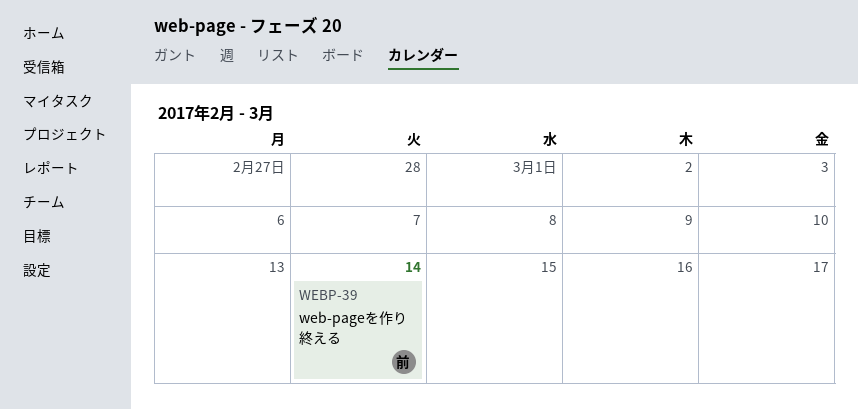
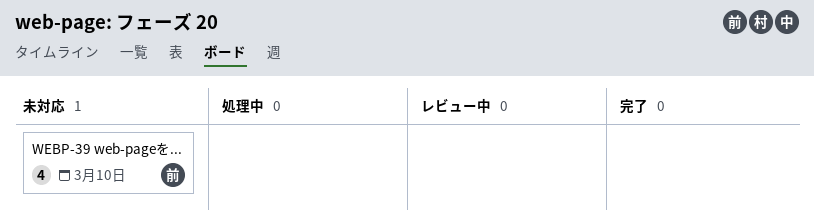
WEBP-39, due: Mar 14 -> Mar 10

